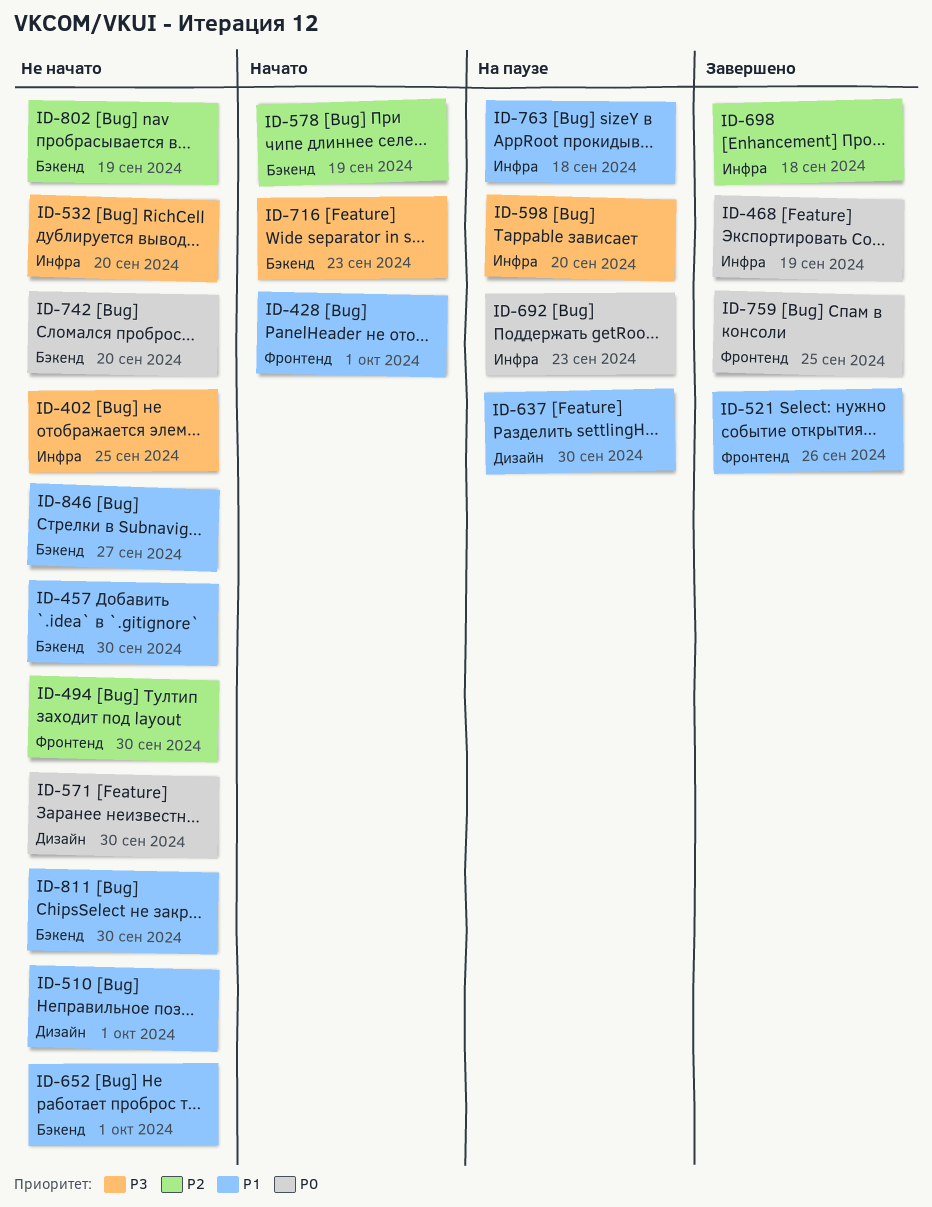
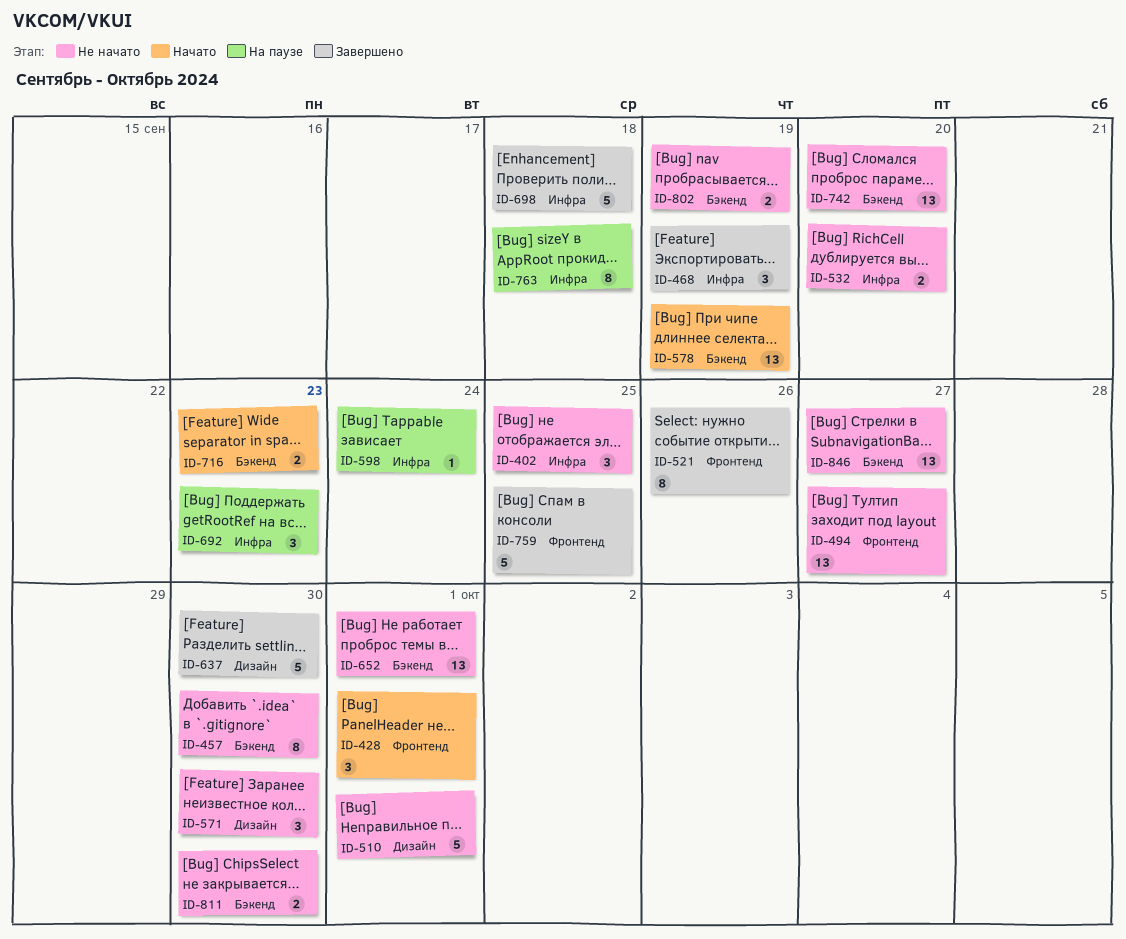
ID-494, due: Sep 30 -> Sep 27
ID-598, due: Sep 20 -> Sep 24
ID-637, status: На паузе -> Завершено

